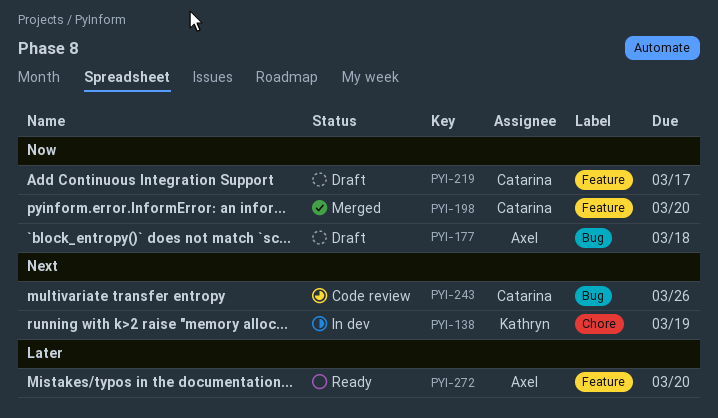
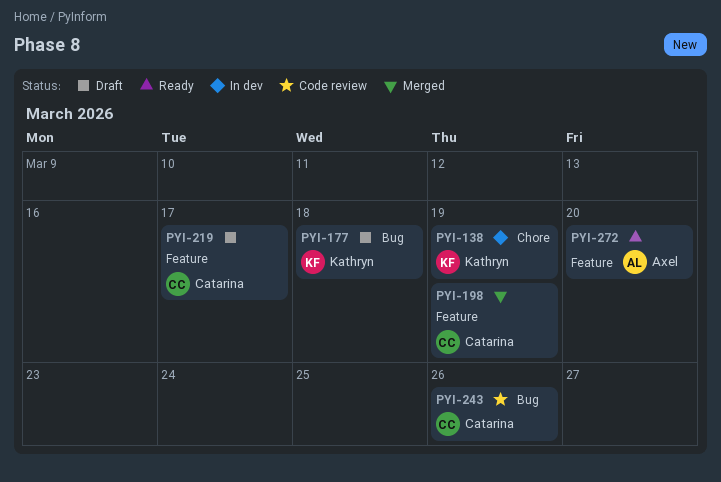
PYI-177, owner: Axel -> Kathryn
PYI-198, due: Mar 20 -> Mar 19

